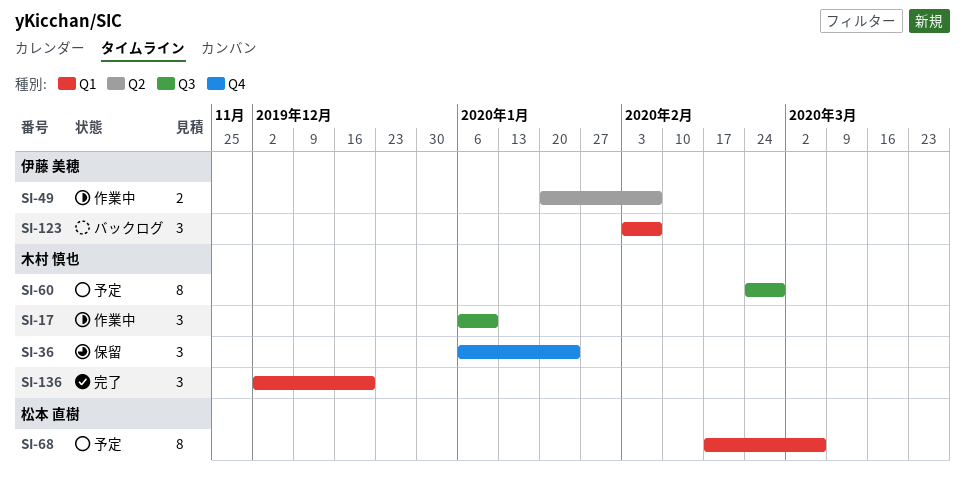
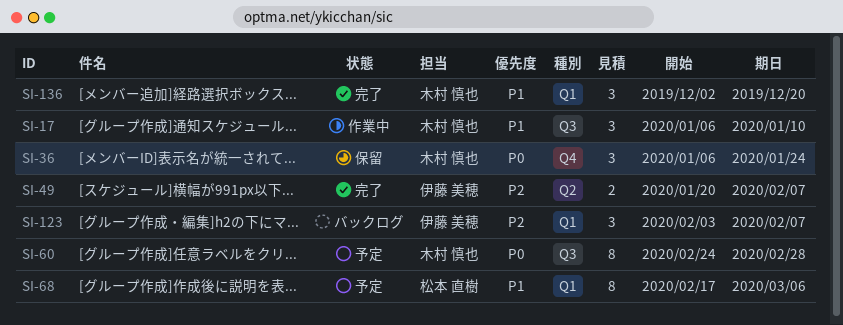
SI-49, status: 作業中 -> 完了

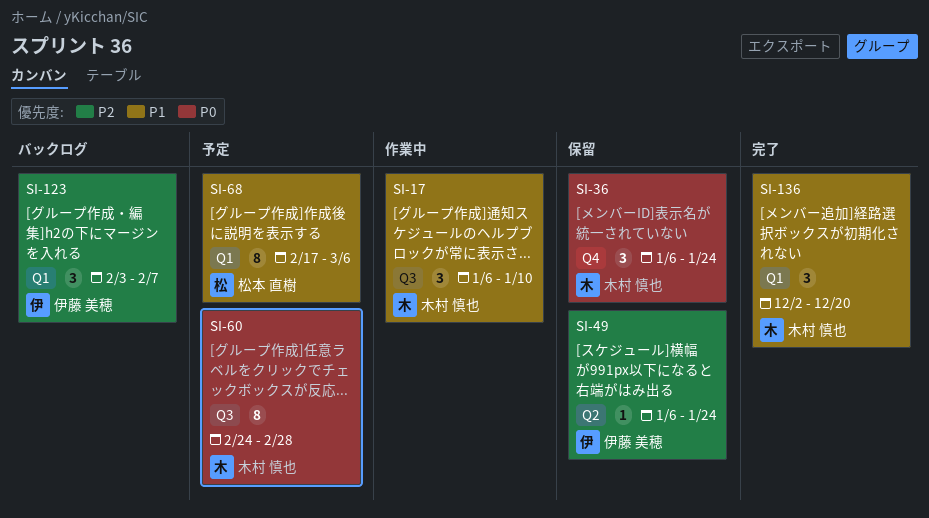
SI-49, status: 完了 -> 保留
SI-49, estimate: 2 -> 1
SI-49, start: Jan 20 -> Jan 6
SI-49, due: Feb 7 -> Jan 24

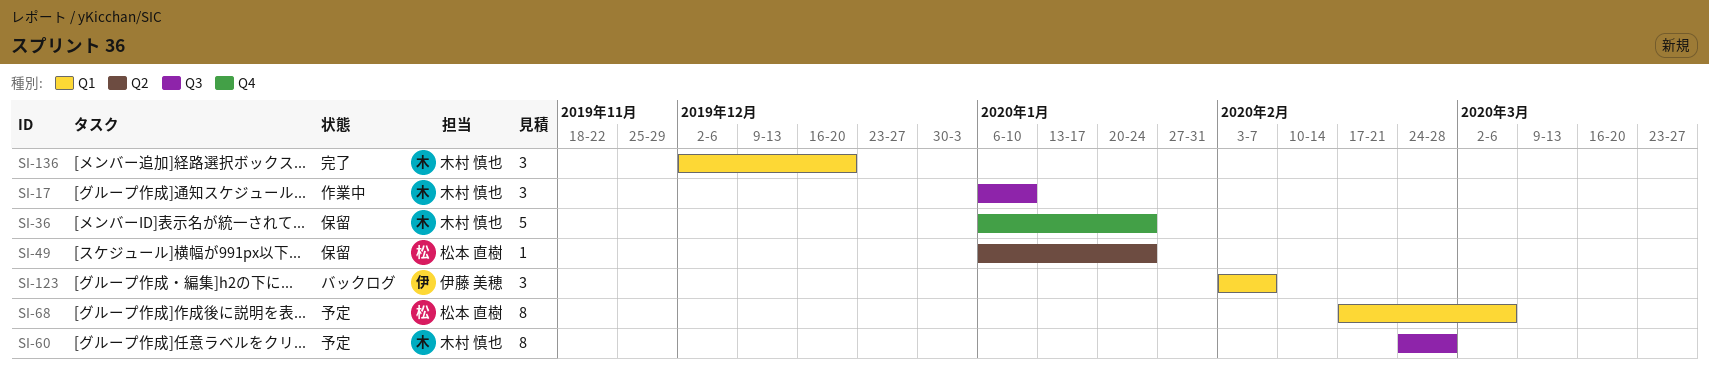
SI-36, estimate: 3 -> 5
SI-49, owner: 伊藤 美穂 -> 松本 直樹

